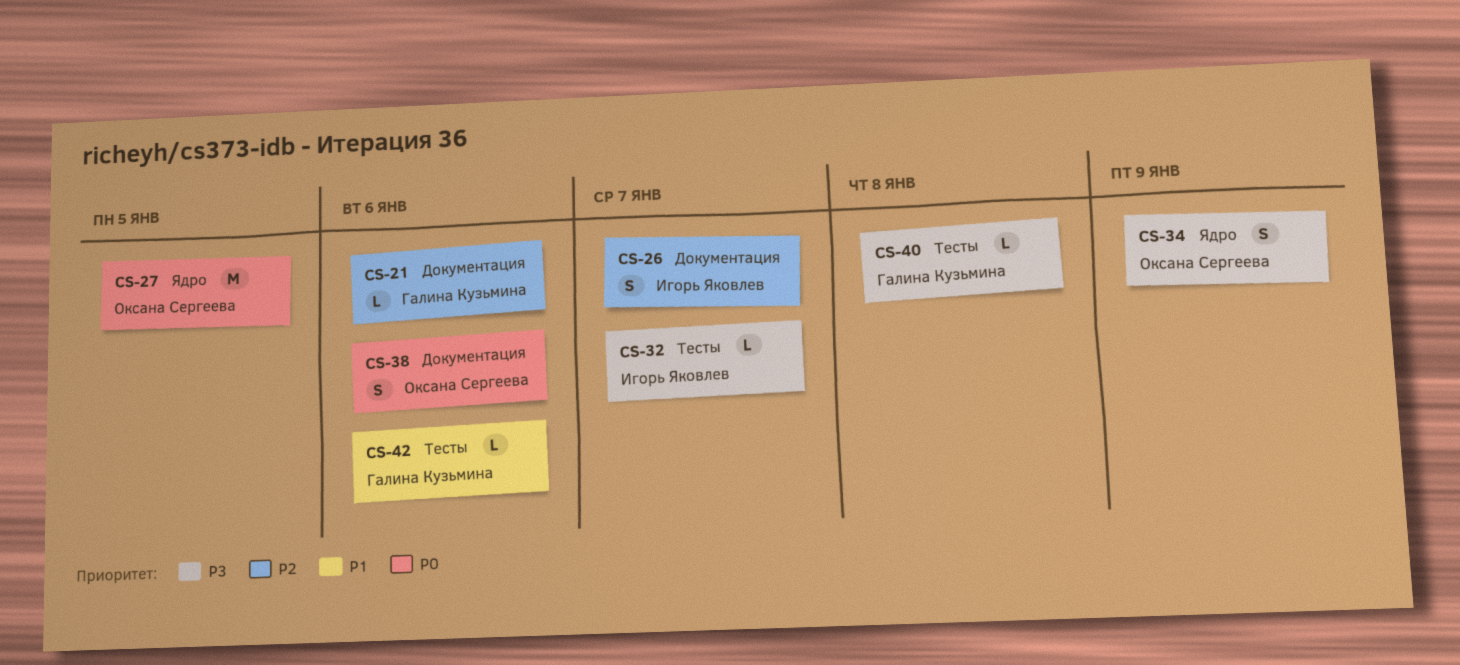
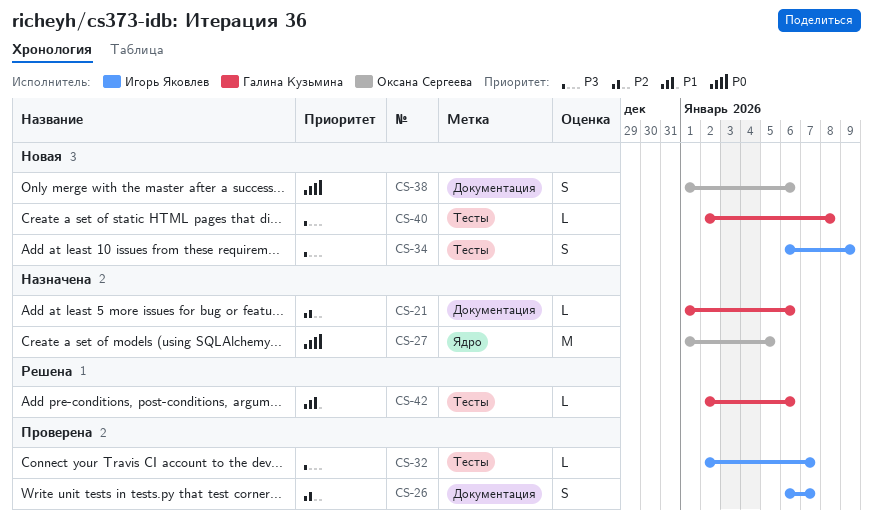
CS-34, owner: Оксана Сергеева -> Игорь Яковлев
CS-34, label: Ядро -> Тесты

